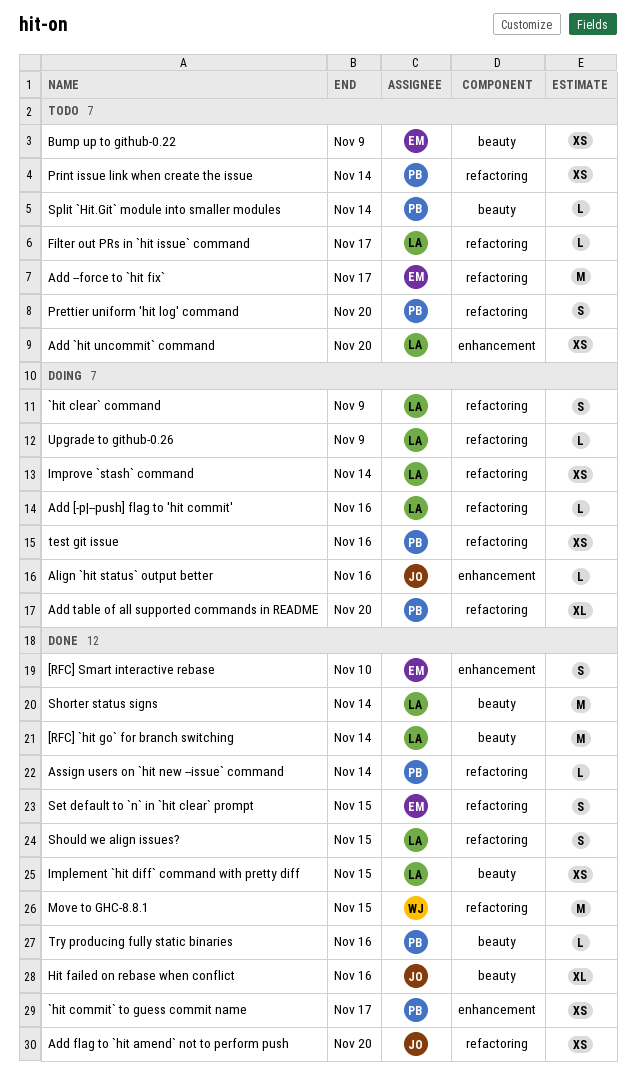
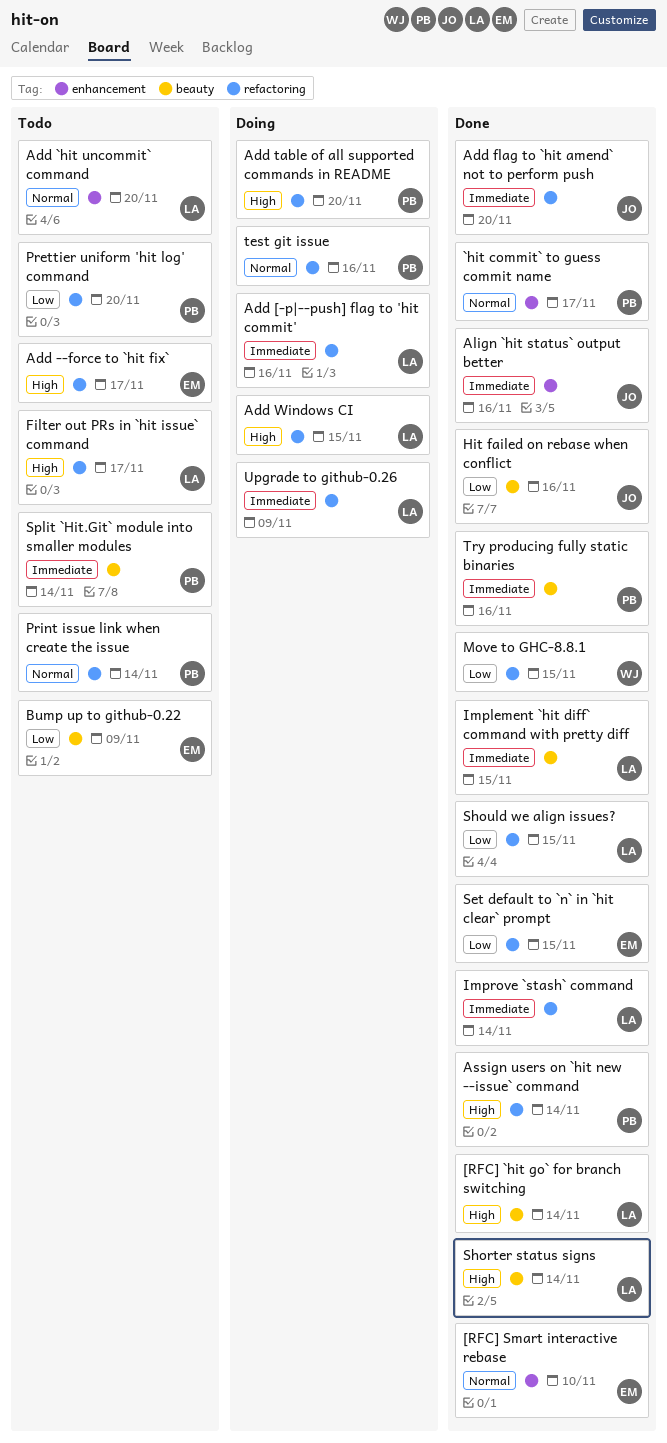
`hit clear` command: present -> none
Add Windows CI: none -> present
Align `hit status` output better, status: Doing -> Done
Improve `stash` command, status: Doing -> Done

